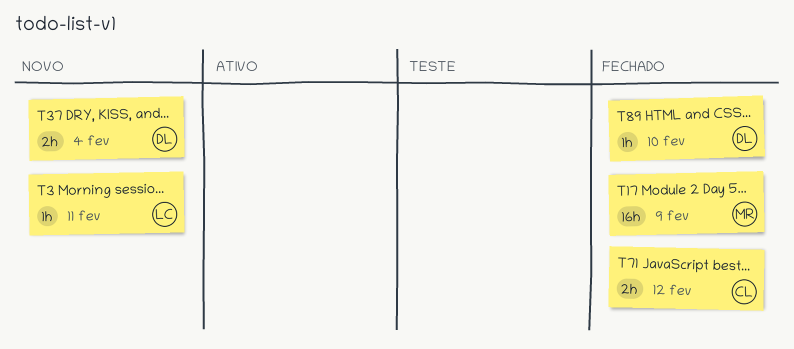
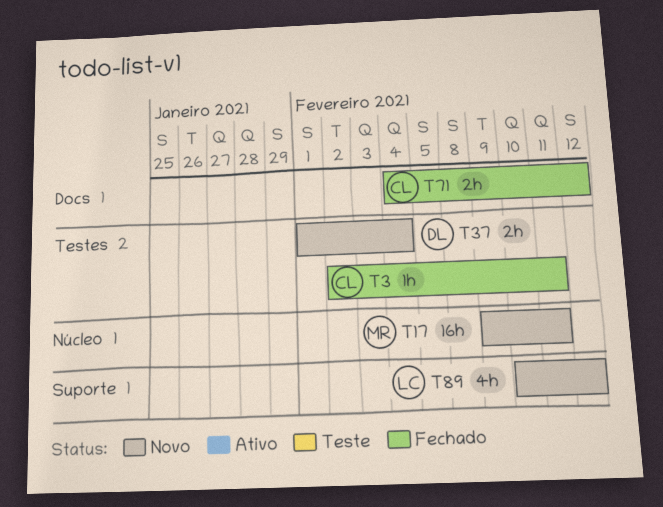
T3, status: Novo -> Fechado
T3, owner: LC -> CL
T17, status: Fechado -> Novo
T17, due: Feb 9 -> Feb 11
T89, status: Fechado -> Novo
T89, owner: DL -> LC
T89, estimate: 1h -> 4h
T89, due: Feb 10 -> Feb 12

